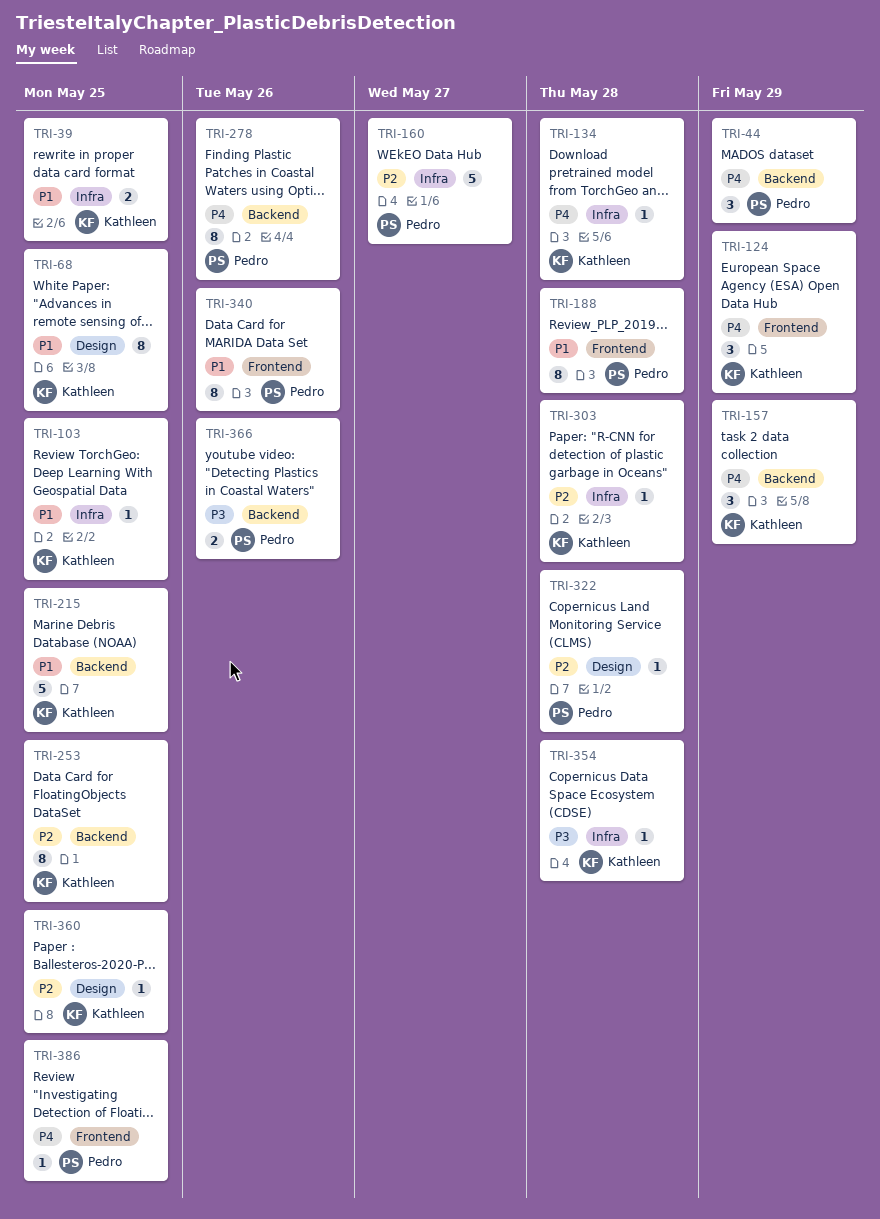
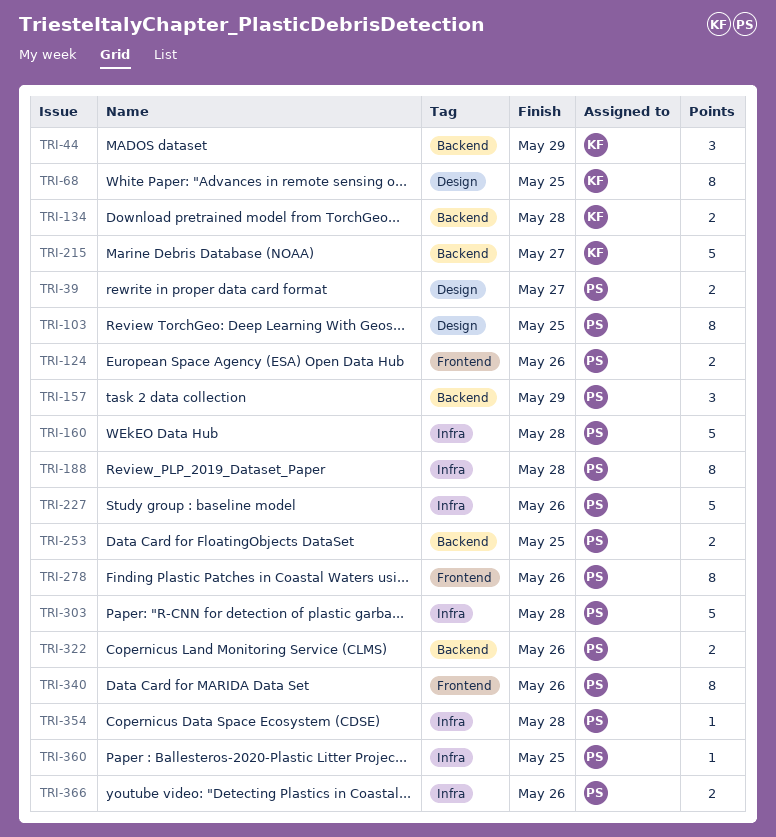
TRI-39, owner: Kathleen -> Pedro
TRI-39, label: Infra -> Design
TRI-39, due: May 25 -> May 27
TRI-44, owner: Pedro -> Kathleen
TRI-103, owner: Kathleen -> Pedro
TRI-103, label: Infra -> Design
TRI-103, estimate: 1 -> 8
TRI-124, owner: Kathleen -> Pedro
TRI-124, estimate: 3 -> 2
TRI-124, due: May 29 -> May 26
TRI-134, label: Infra -> Backend
TRI-134, estimate: 1 -> 2
TRI-157, owner: Kathleen -> Pedro
TRI-160, due: May 27 -> May 28
TRI-188, label: Frontend -> Infra
TRI-215, due: May 25 -> May 27
TRI-227: none -> present
TRI-253, owner: Kathleen -> Pedro
TRI-253, estimate: 8 -> 2
TRI-278, label: Backend -> Frontend
TRI-303, owner: Kathleen -> Pedro
TRI-303, estimate: 1 -> 5
TRI-322, label: Design -> Backend
TRI-322, estimate: 1 -> 2
TRI-322, due: May 28 -> May 26
TRI-354, owner: Kathleen -> Pedro
TRI-360, owner: Kathleen -> Pedro
TRI-360, label: Design -> Infra
TRI-366, label: Backend -> Infra
TRI-386: present -> none

